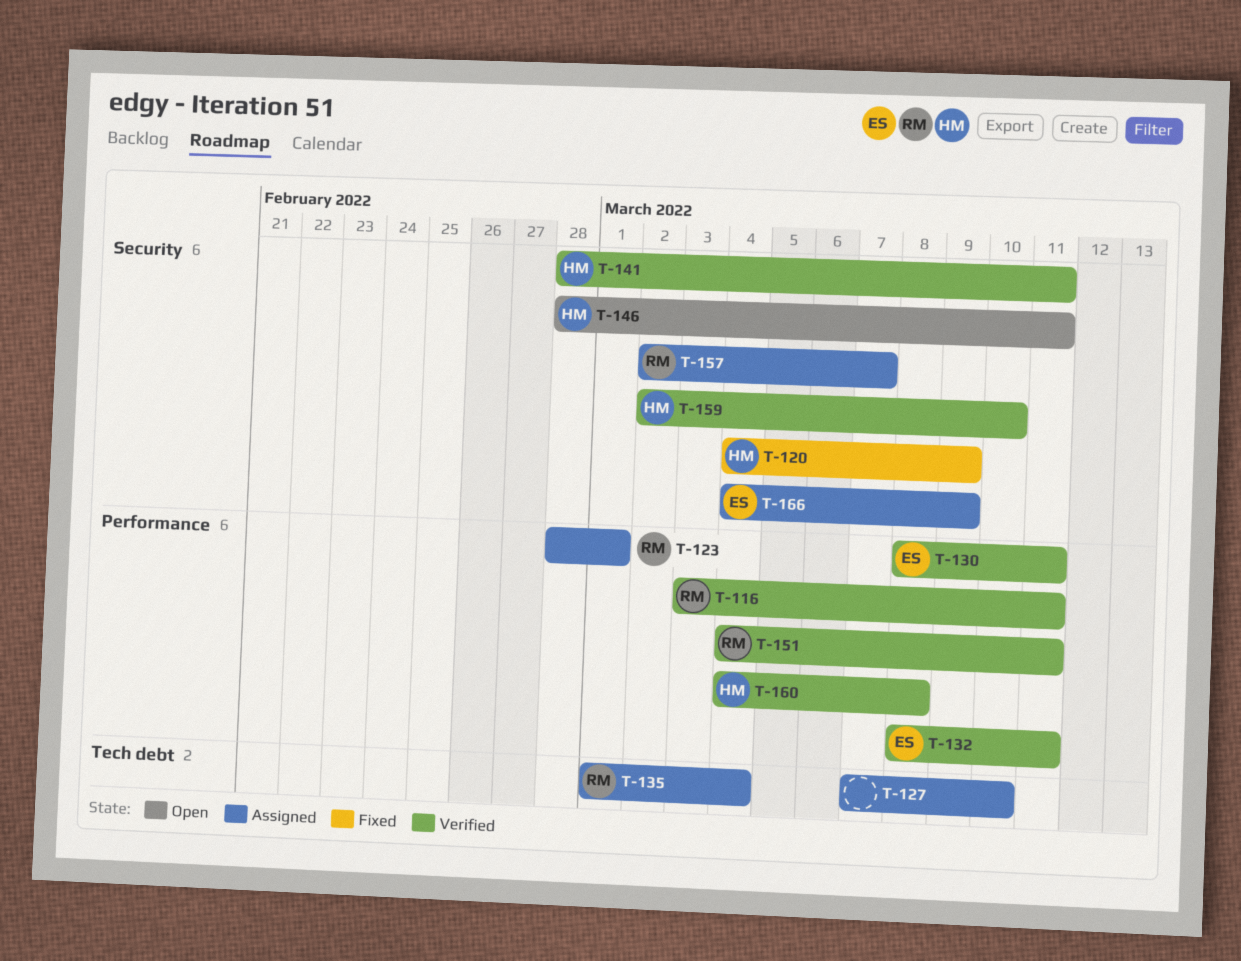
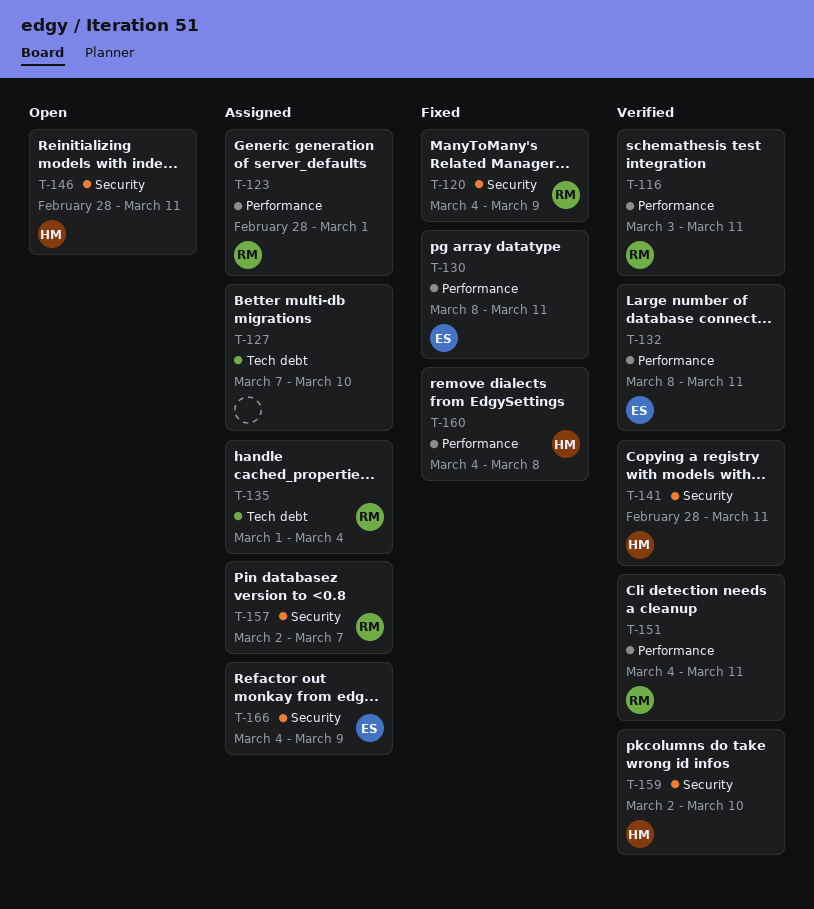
T-120, owner: HM -> RM
T-130, status: Verified -> Fixed
T-160, status: Verified -> Fixed

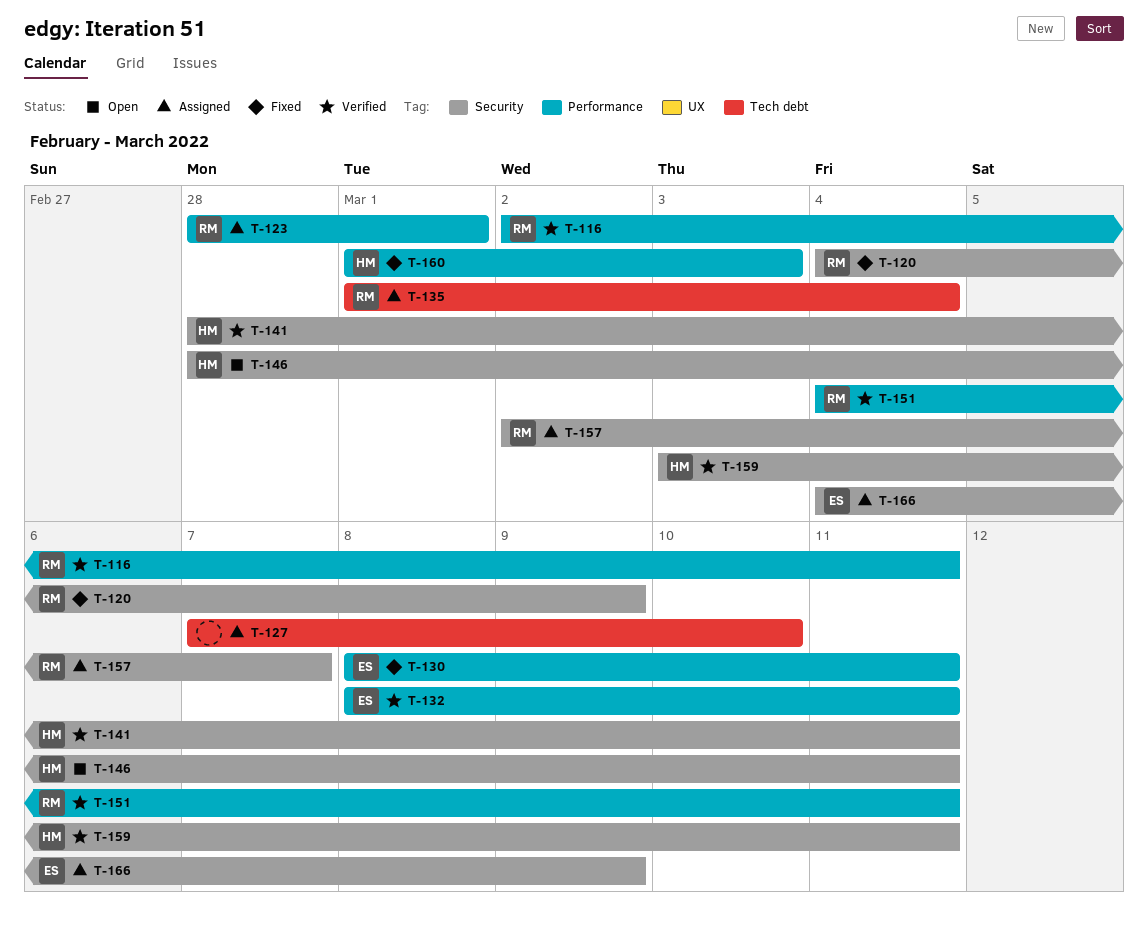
T-116, start: Mar 3 -> Mar 2
T-159, start: Mar 2 -> Mar 3
T-159, due: Mar 10 -> Mar 11
T-160, start: Mar 4 -> Mar 1
T-160, due: Mar 8 -> Mar 3

